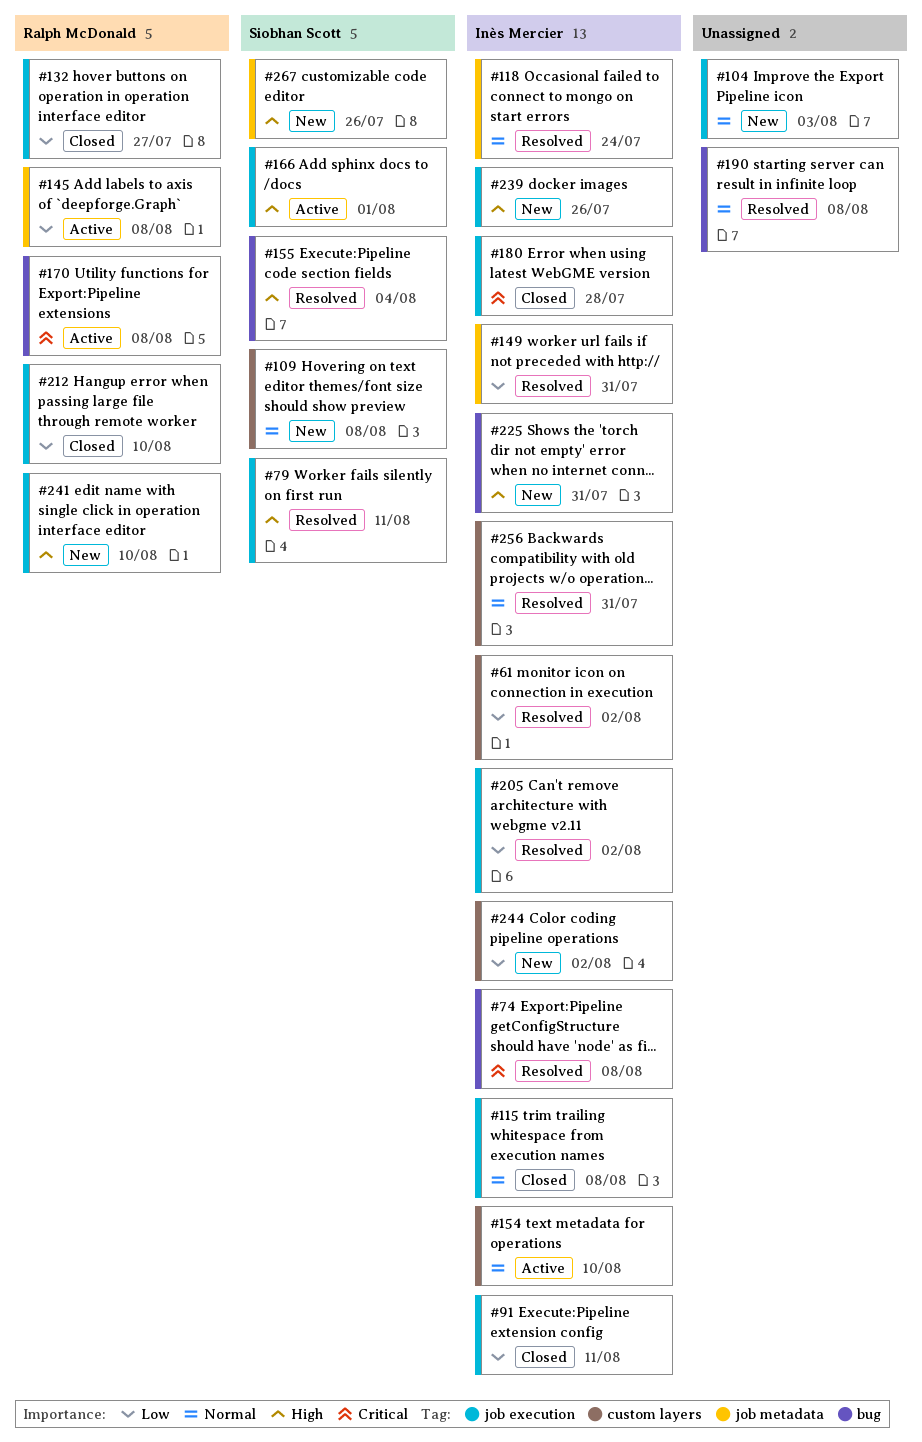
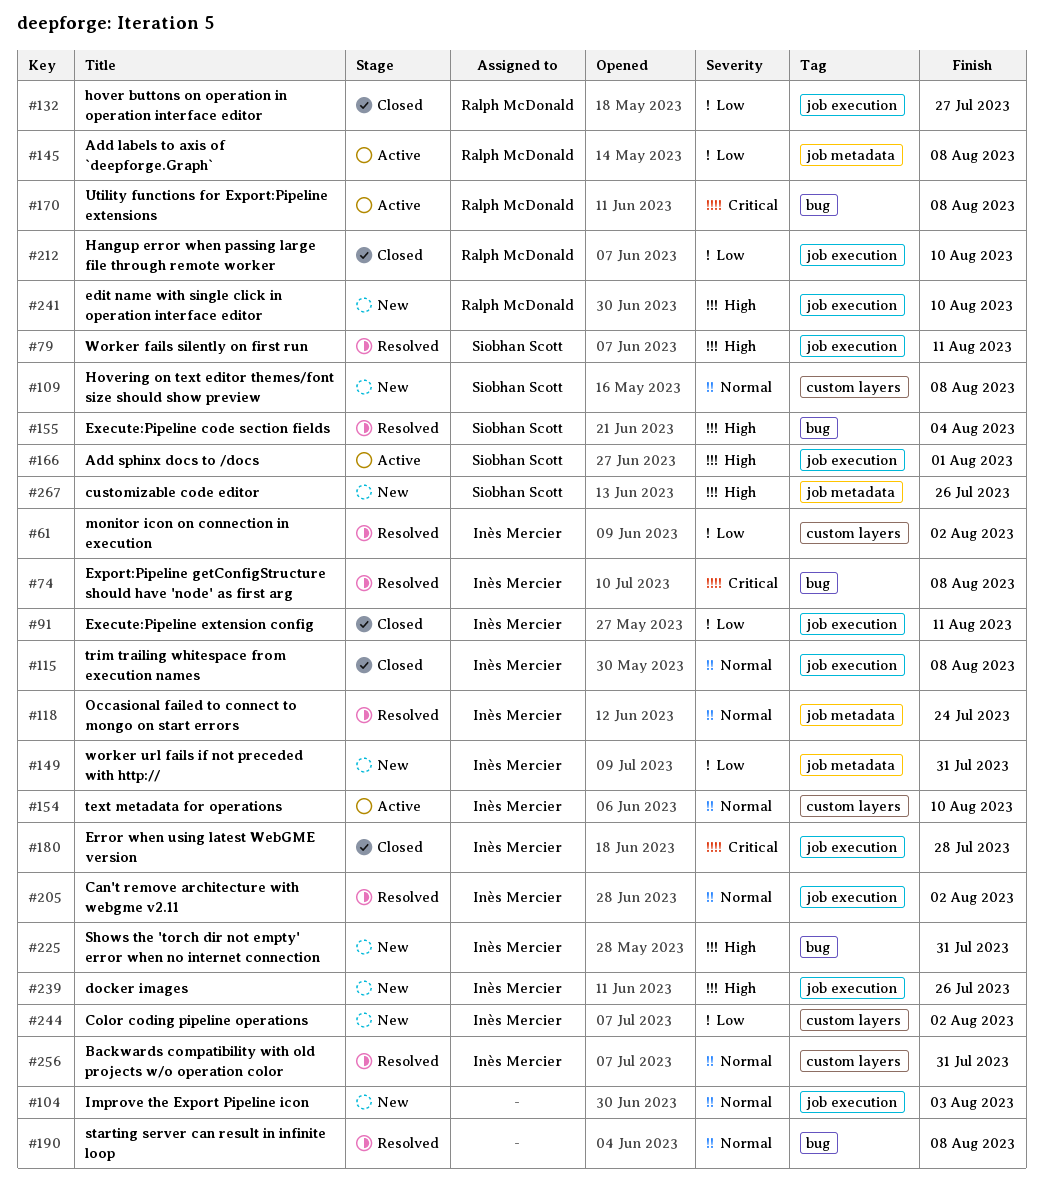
#149, status: Resolved -> New
#205, priority: Low -> Normal

